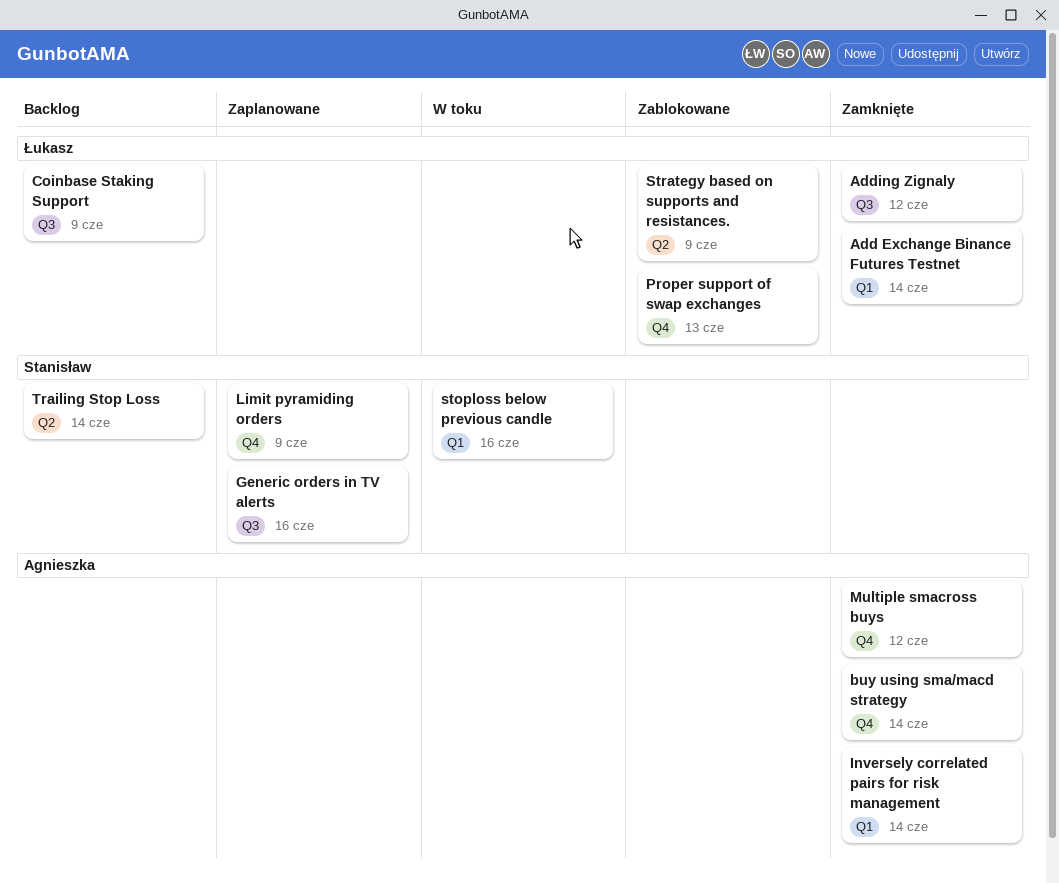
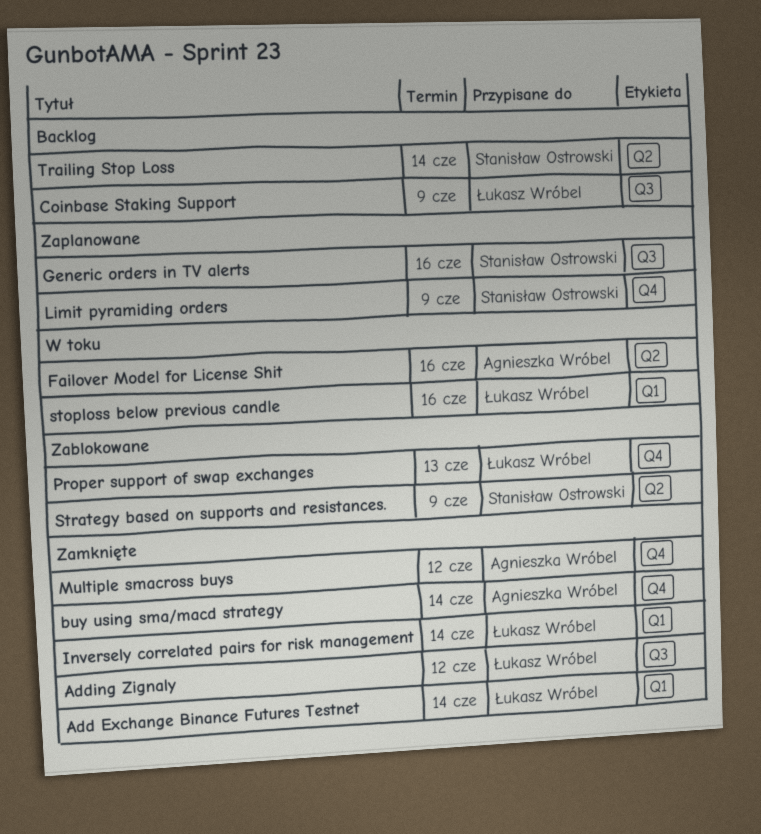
Failover Model for License Shit: none -> present
Inversely correlated pairs for risk management, owner: Agnieszka Wróbel -> Łukasz Wróbel
stoploss below previous candle, owner: Stanisław Ostrowski -> Łukasz Wróbel
Strategy based on supports and resistances., owner: Łukasz Wróbel -> Stanisław Ostrowski

